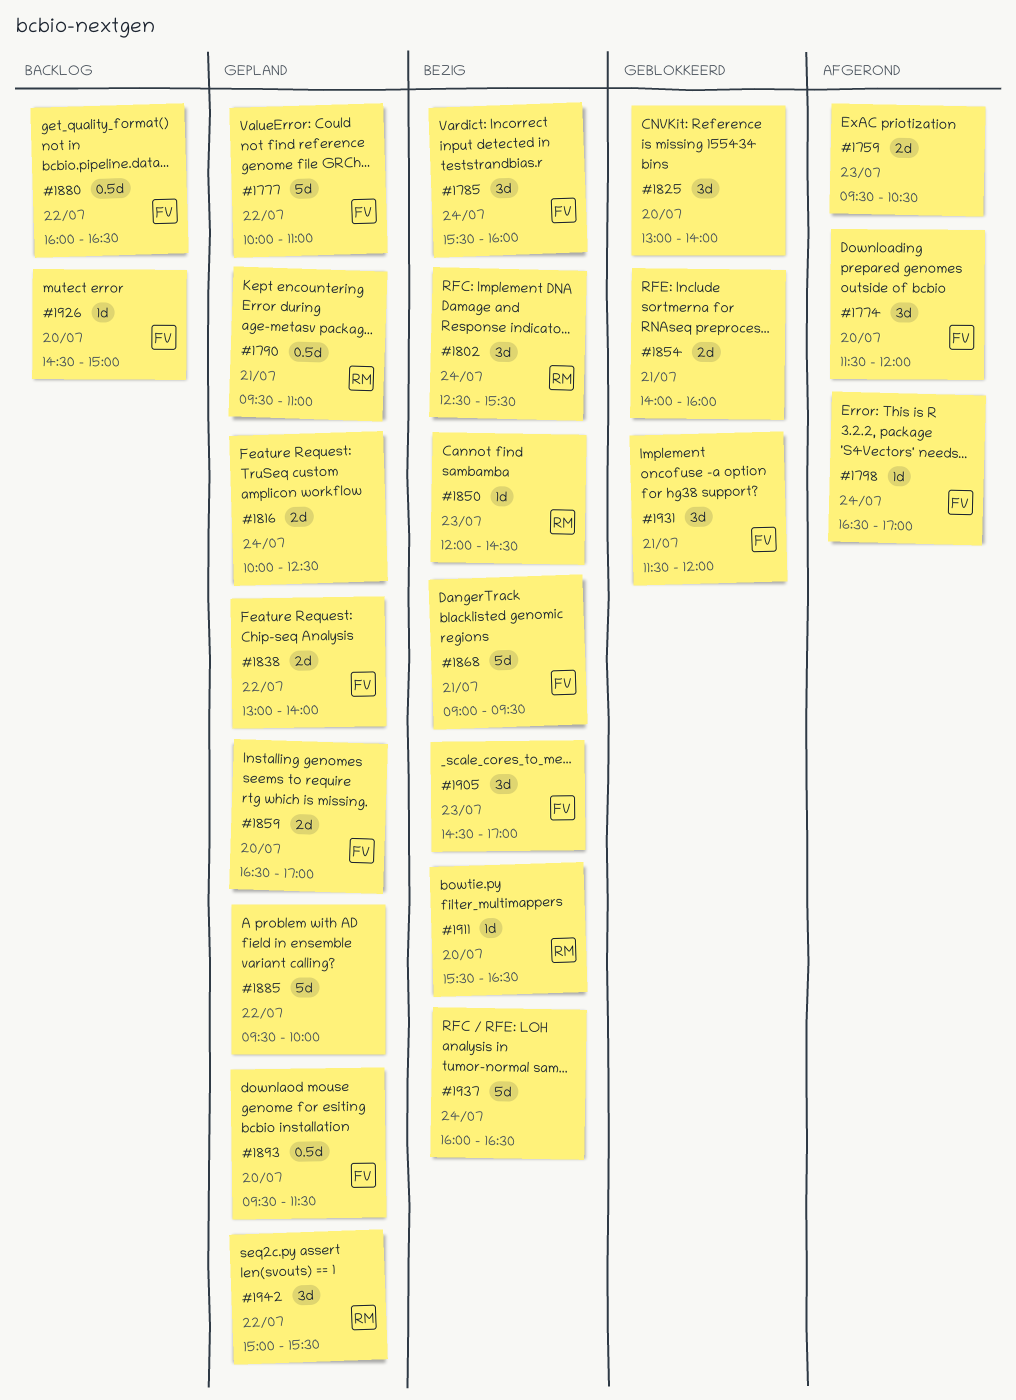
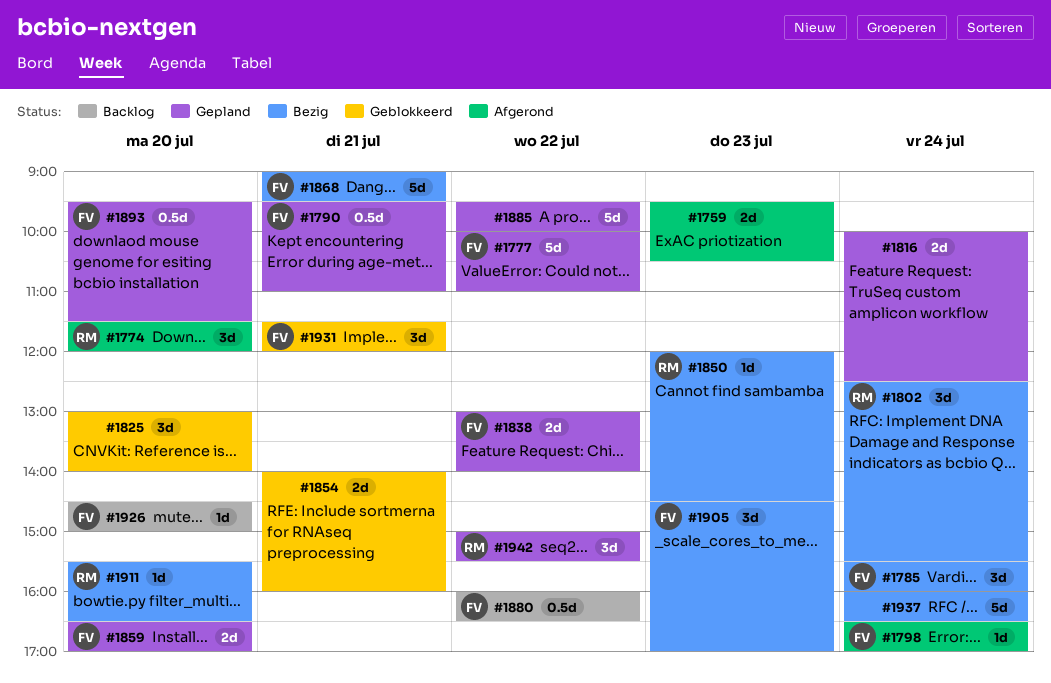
#1774, owner: FV -> RM
#1790, owner: RM -> FV

